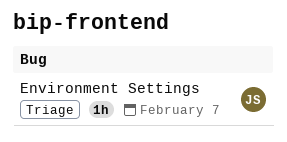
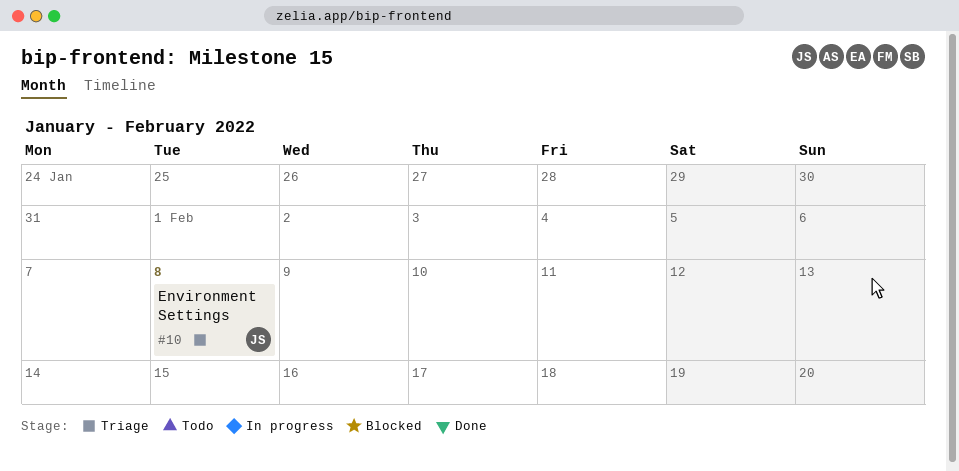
Environment Settings, due: Feb 7 -> Feb 8

